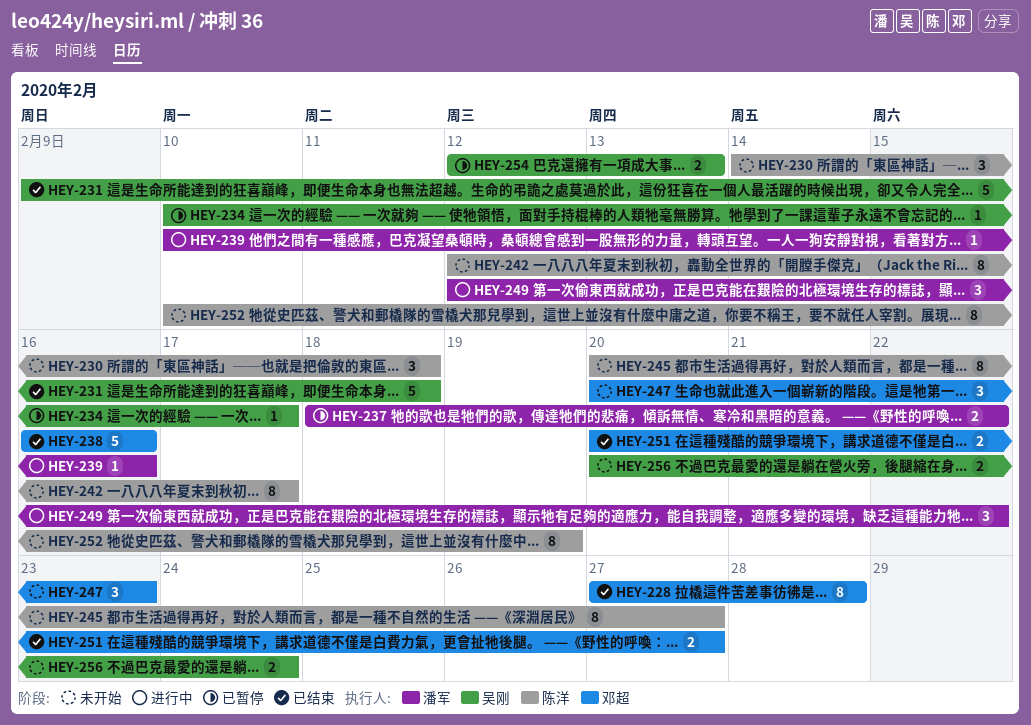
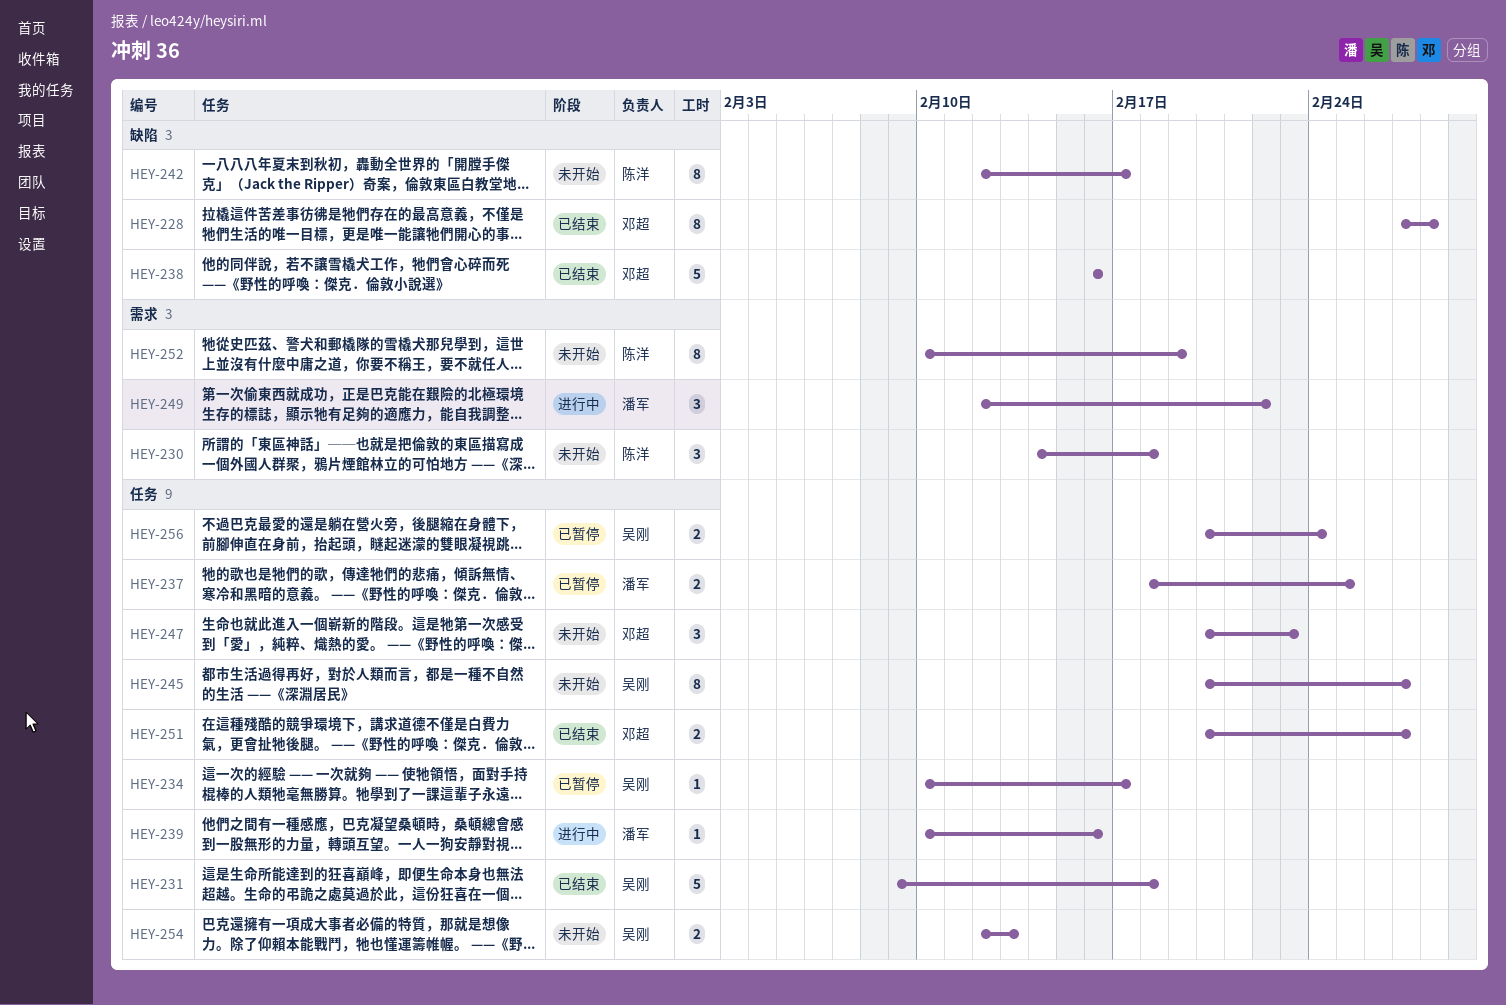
HEY-237, due: Feb 22 -> Feb 25
HEY-245, owner: 陈洋 -> 吴刚
HEY-254, status: 已暂停 -> 未开始
HEY-256, status: 未开始 -> 已暂停

